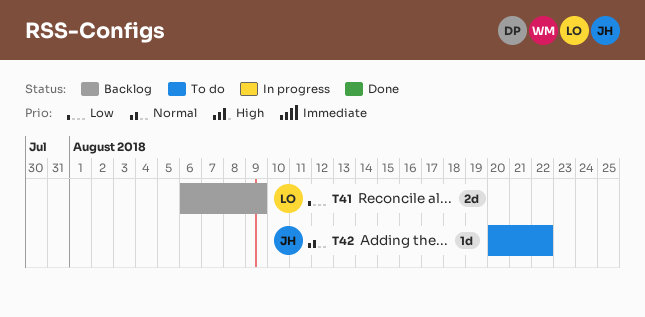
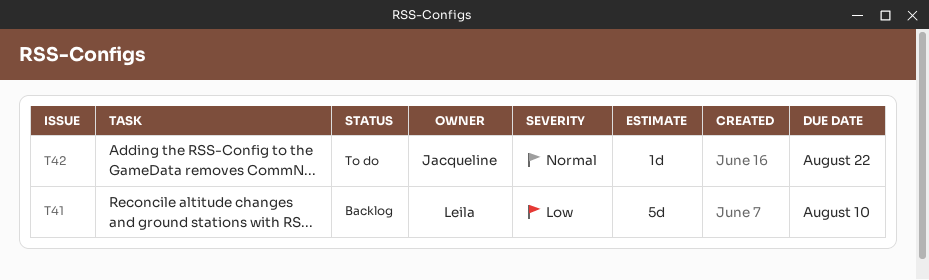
T41, estimate: 2d -> 5d
T41, due: Aug 9 -> Aug 10

